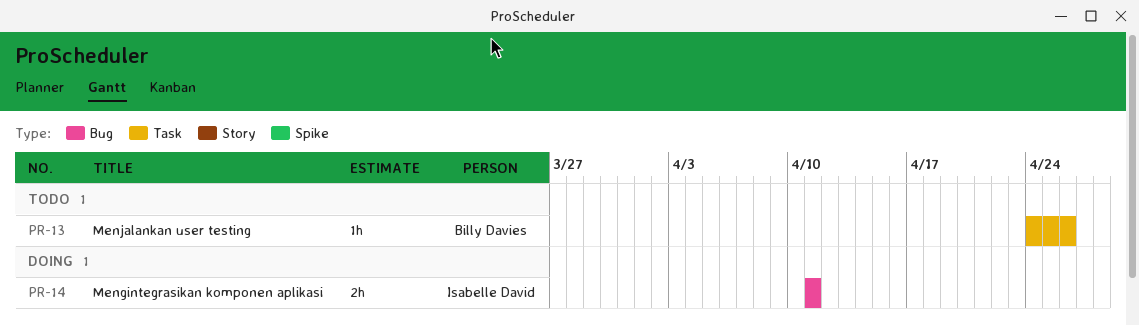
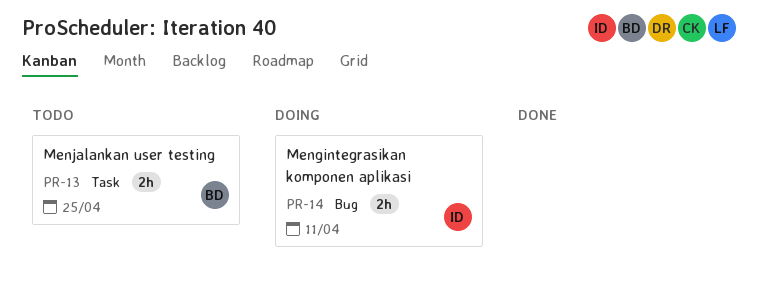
PR-13, estimate: 1h -> 2h
PR-13, due: Apr 26 -> Apr 25

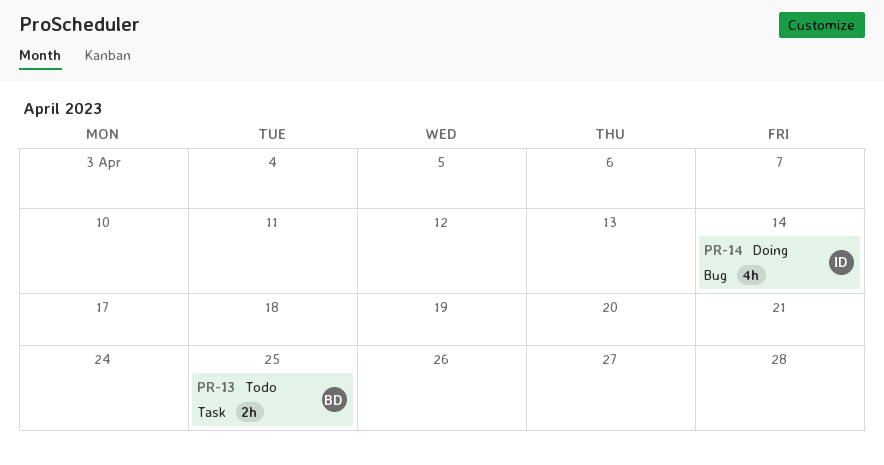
PR-14, estimate: 2h -> 4h
PR-14, due: Apr 11 -> Apr 14

